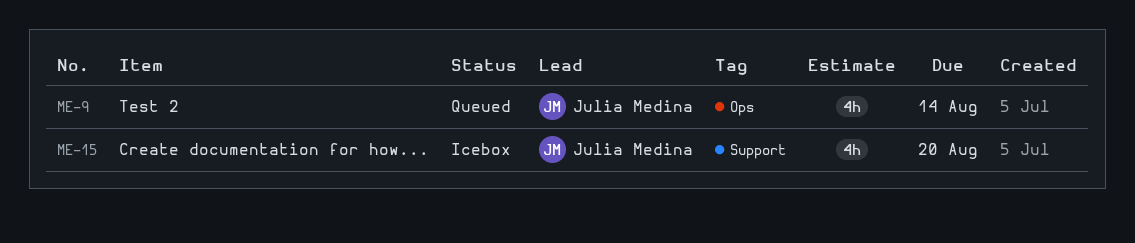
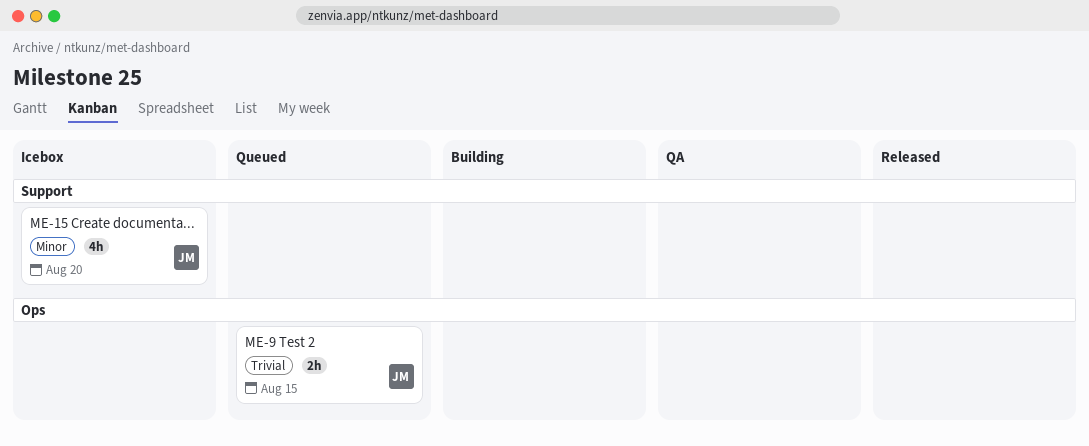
ME-9, estimate: 4h -> 2h
ME-9, due: Aug 14 -> Aug 15

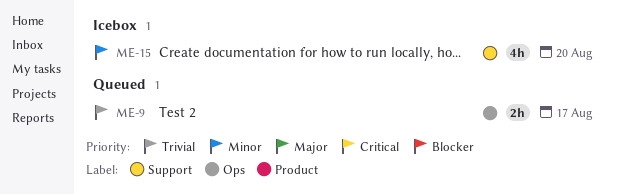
ME-9, due: Aug 15 -> Aug 17

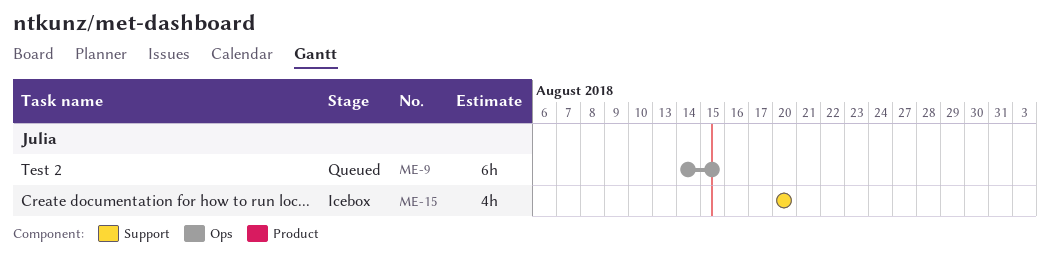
ME-9, estimate: 2h -> 6h
ME-9, due: Aug 17 -> Aug 15

